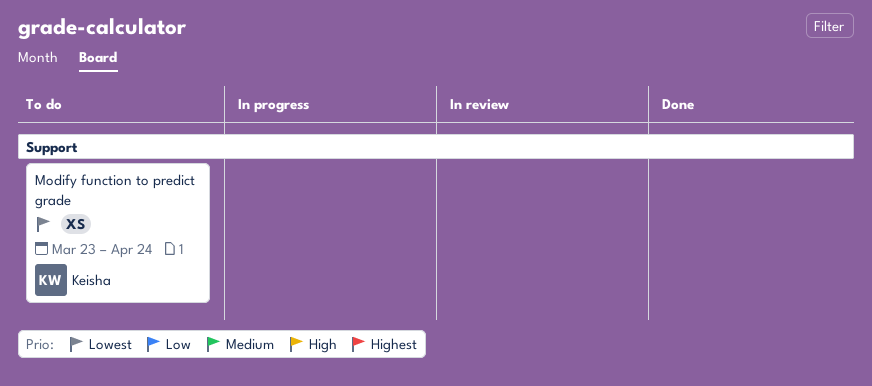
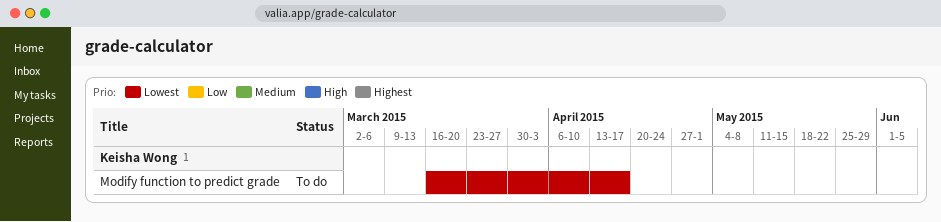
Modify function to predict grade, start: Mar 23 -> Mar 16
Modify function to predict grade, due: Apr 24 -> Apr 17

